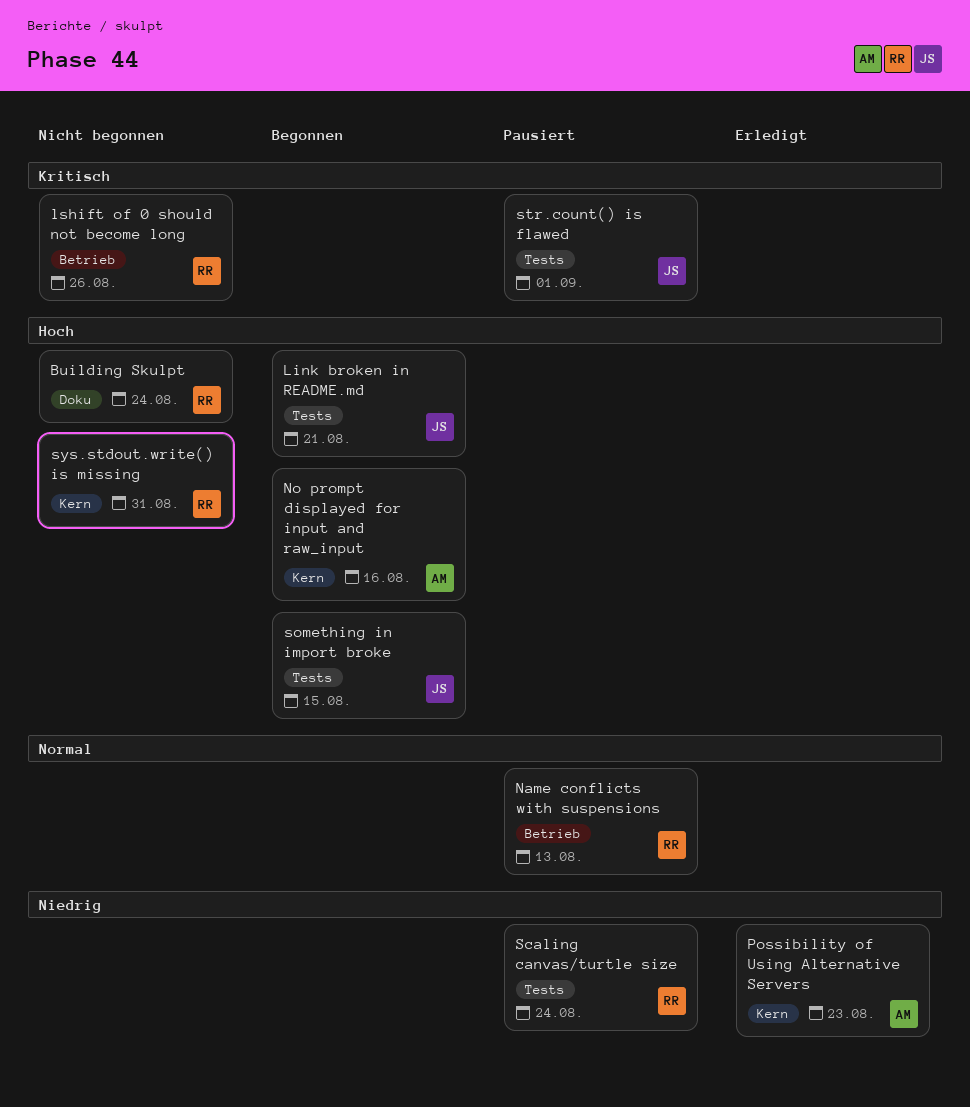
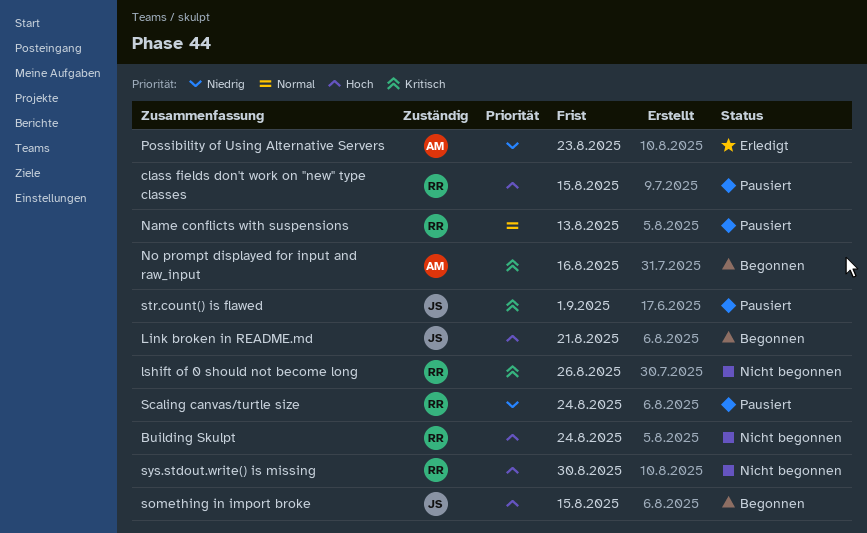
class fields don't work on "new" type classes: none -> present
No prompt displayed for input and raw_input, priority: Hoch -> Kritisch
sys.stdout.write() is missing, due: Aug 31 -> Aug 30

